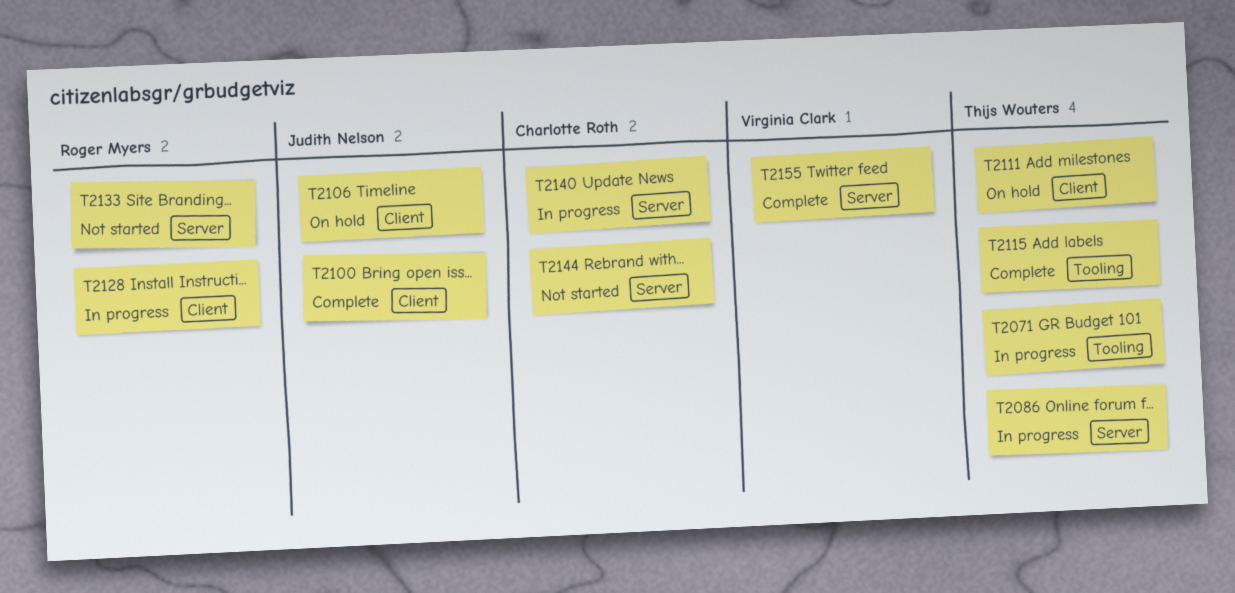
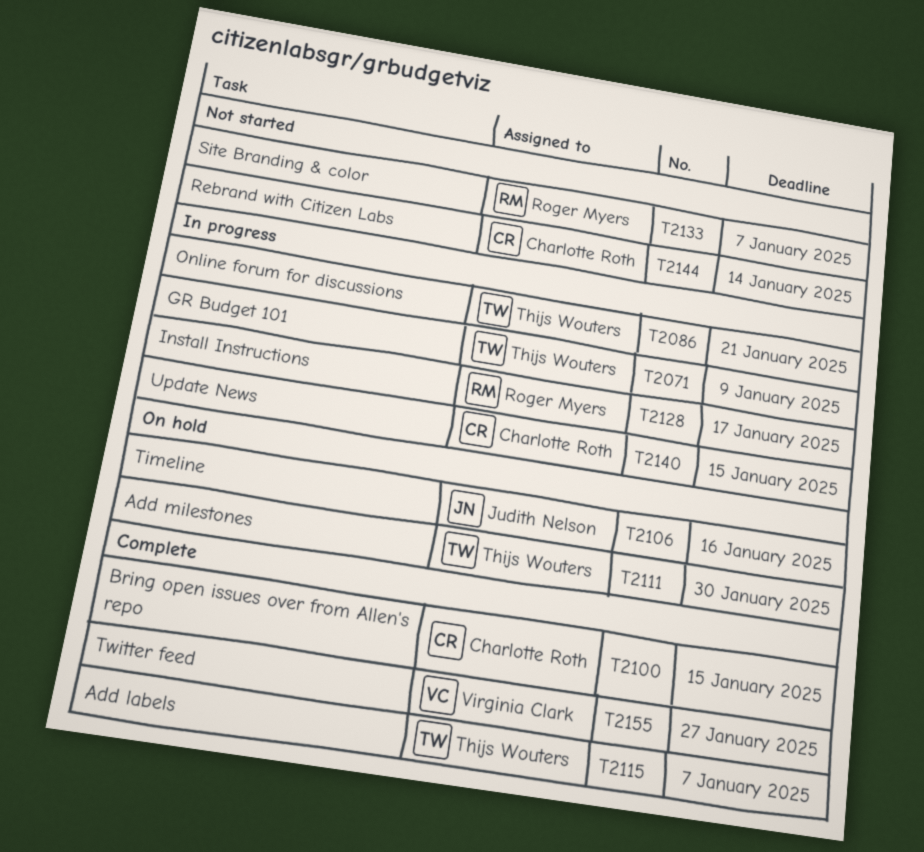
T2100, owner: Judith Nelson -> Charlotte Roth

